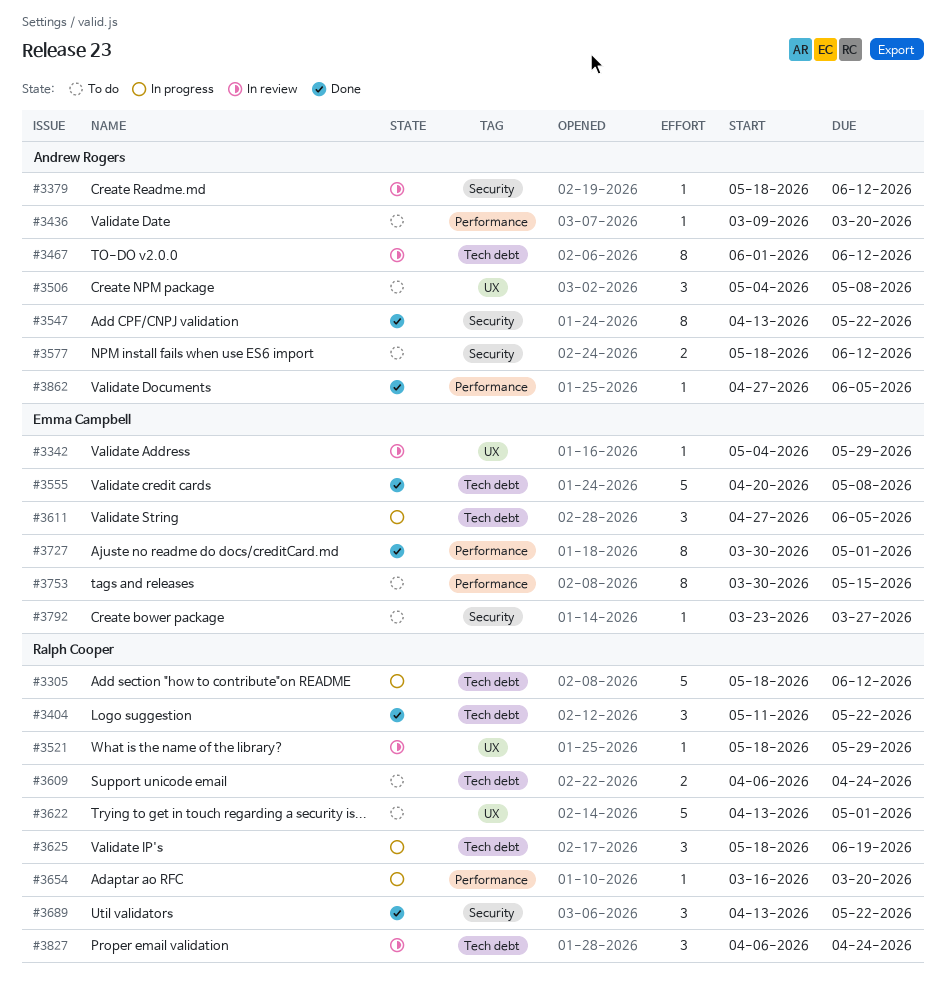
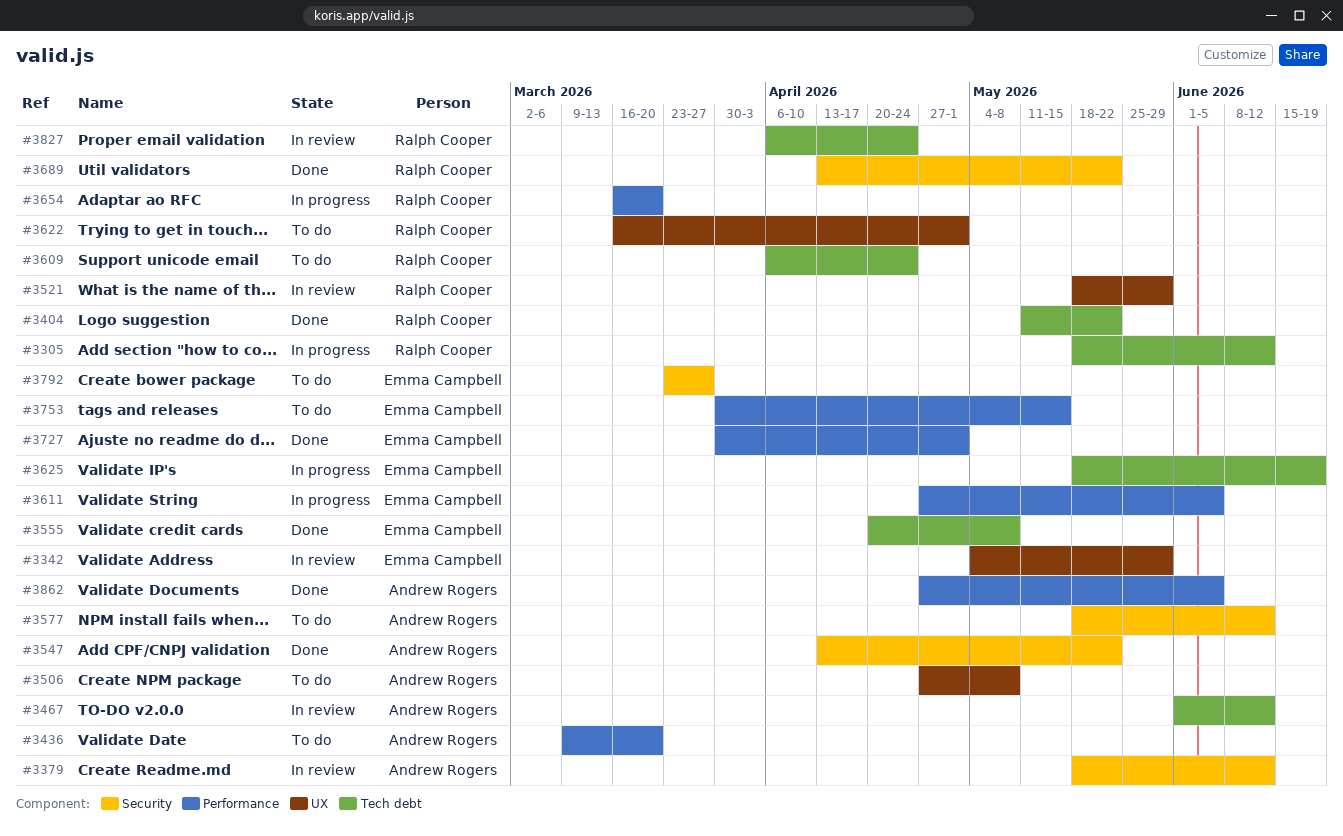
#3506, start: May 4 -> Apr 27
#3611, label: Tech debt -> Performance
#3622, start: Apr 13 -> Mar 16
#3625, owner: Ralph Cooper -> Emma Campbell

